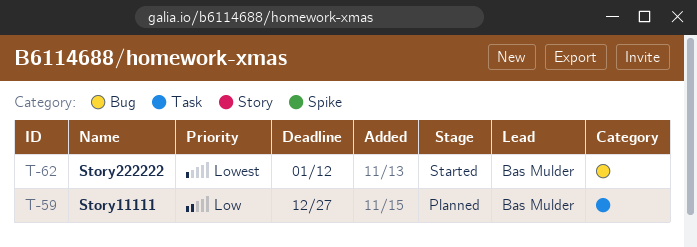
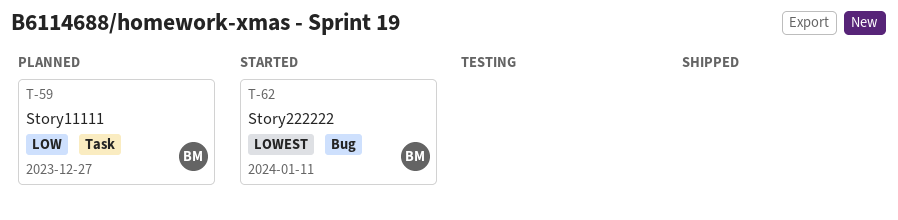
T-62, due: Jan 12 -> Jan 11

